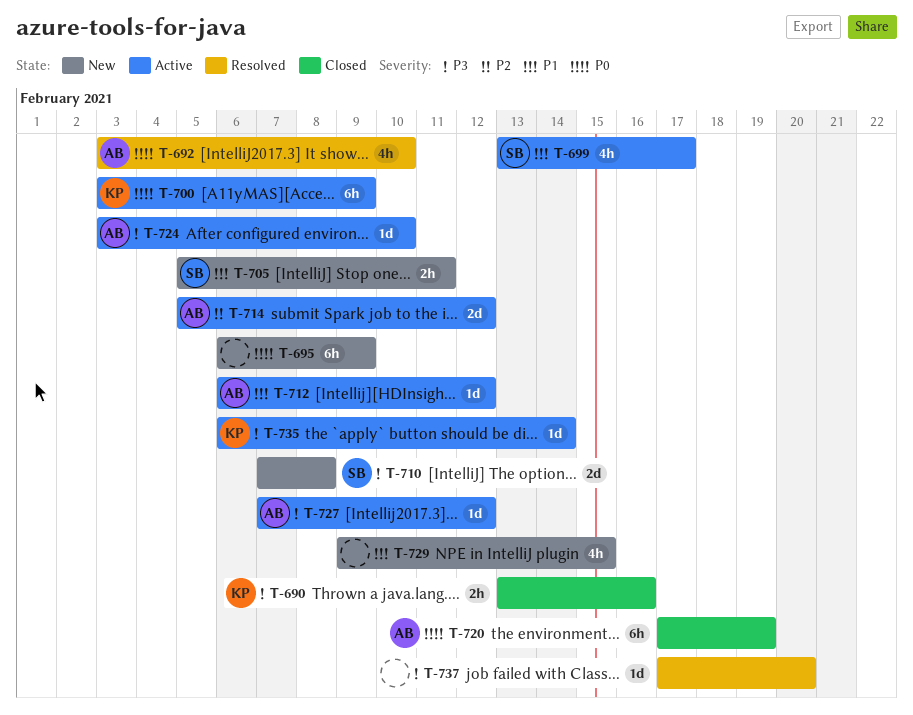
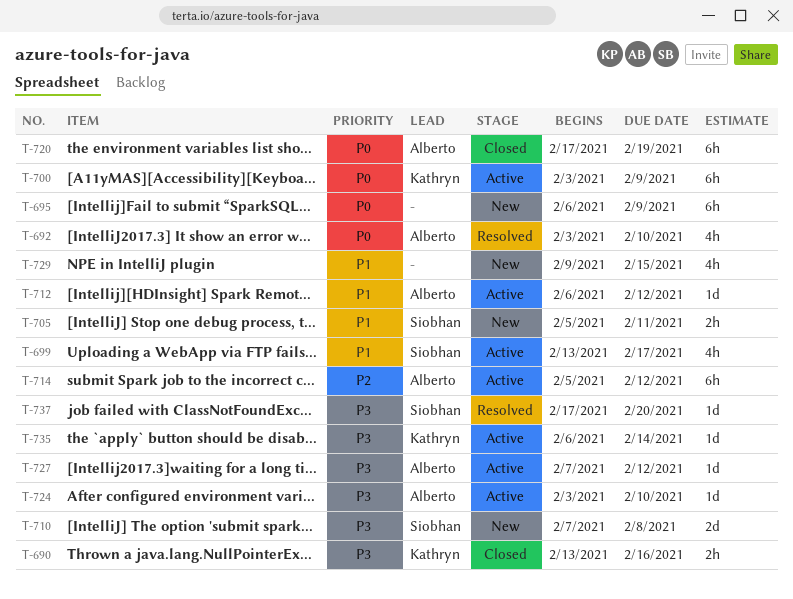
T-714, estimate: 2d -> 6h
T-737, owner: none -> Siobhan

